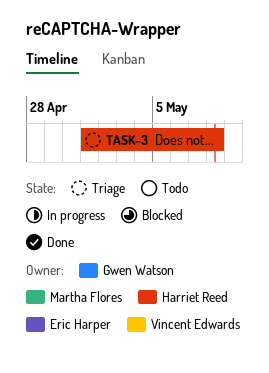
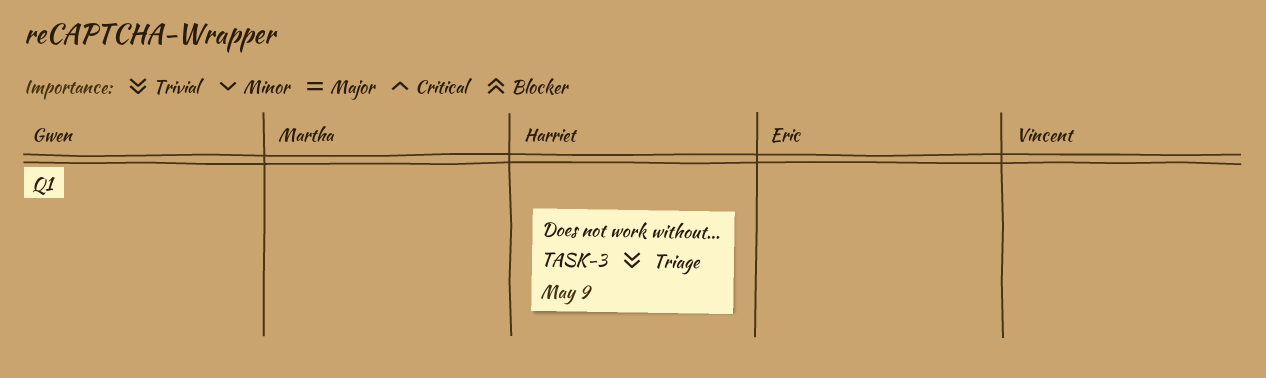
TASK-3, due: May 8 -> May 9

